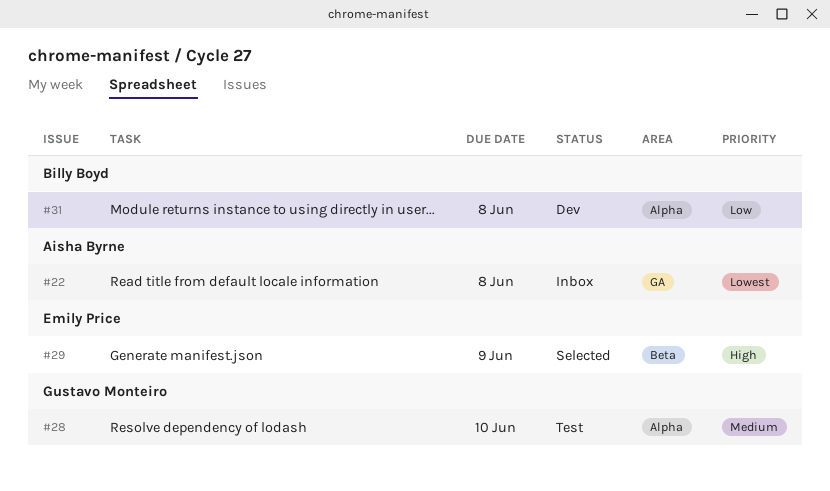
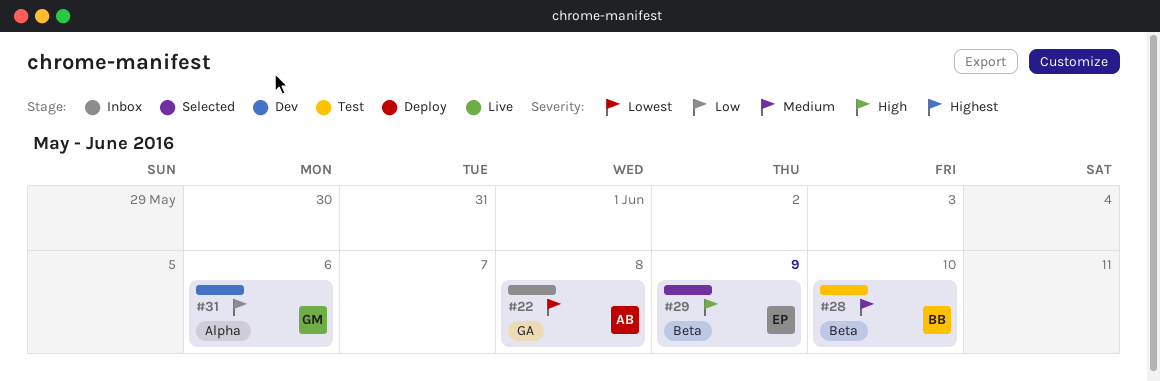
#28, owner: Gustavo Monteiro -> Billy Boyd
#28, label: Alpha -> Beta
#31, owner: Billy Boyd -> Gustavo Monteiro
#31, due: Jun 8 -> Jun 6

